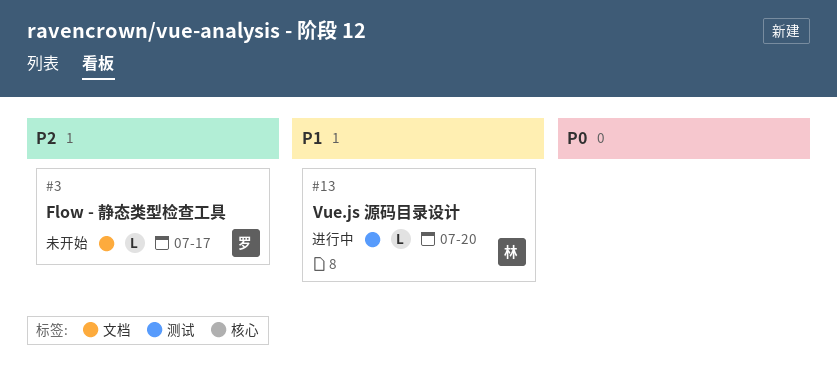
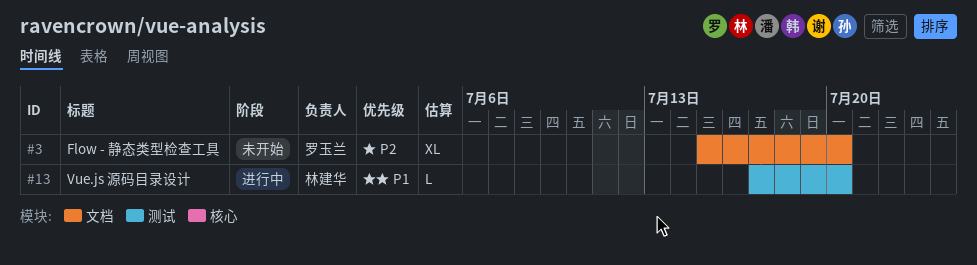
#3, estimate: L -> XL
#3, due: Jul 17 -> Jul 20

